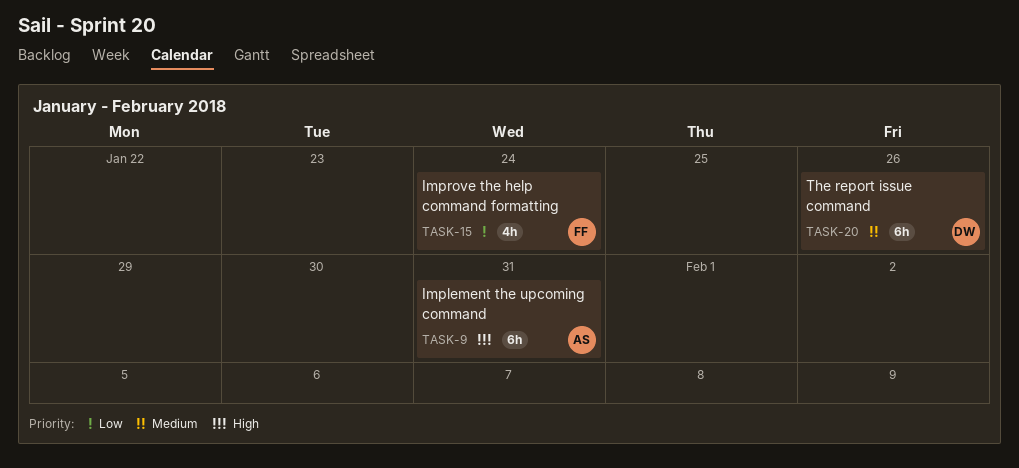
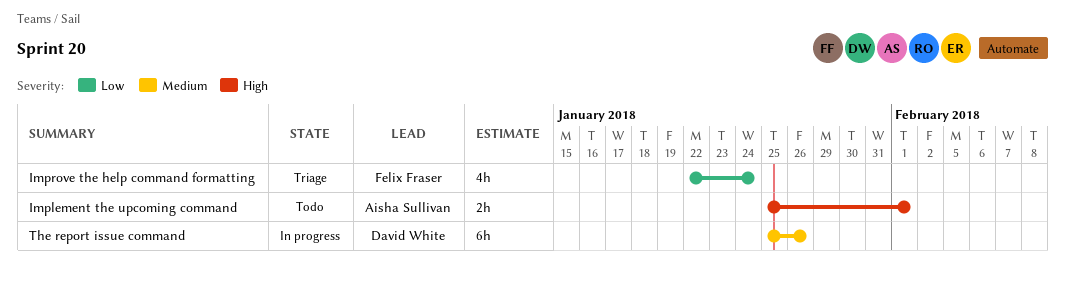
Implement the upcoming command, estimate: 6h -> 2h
Implement the upcoming command, due: Jan 31 -> Feb 1

